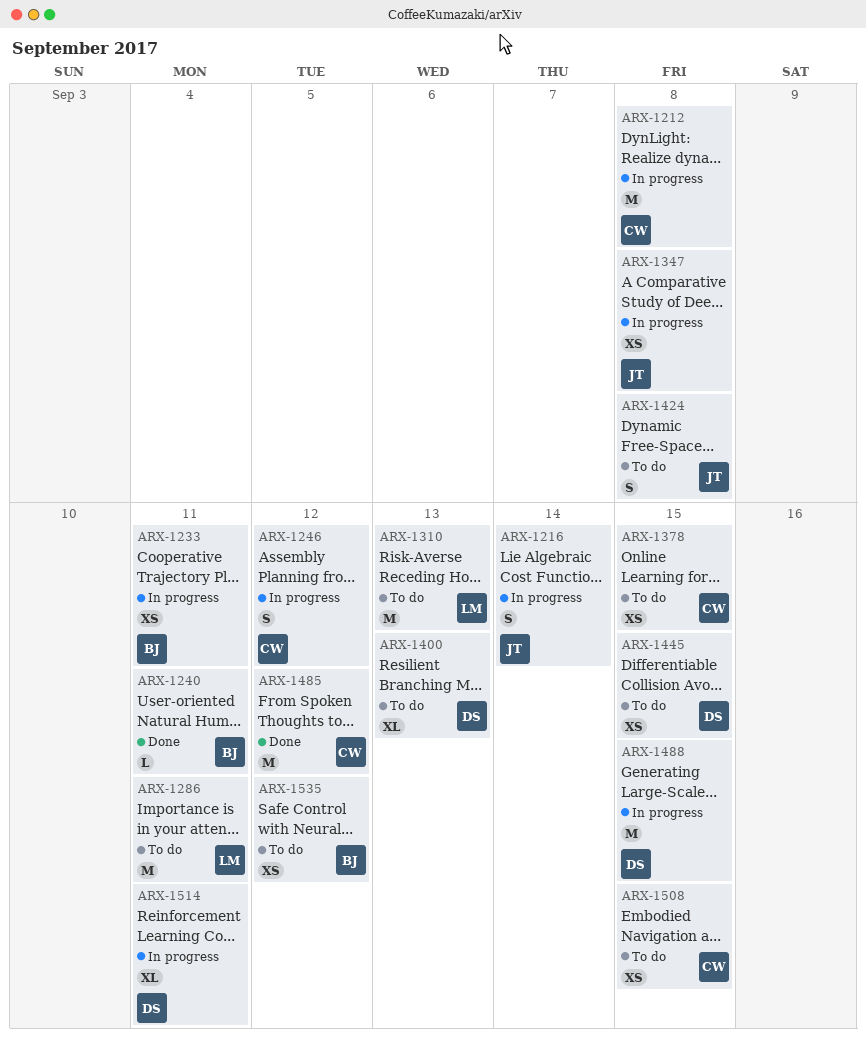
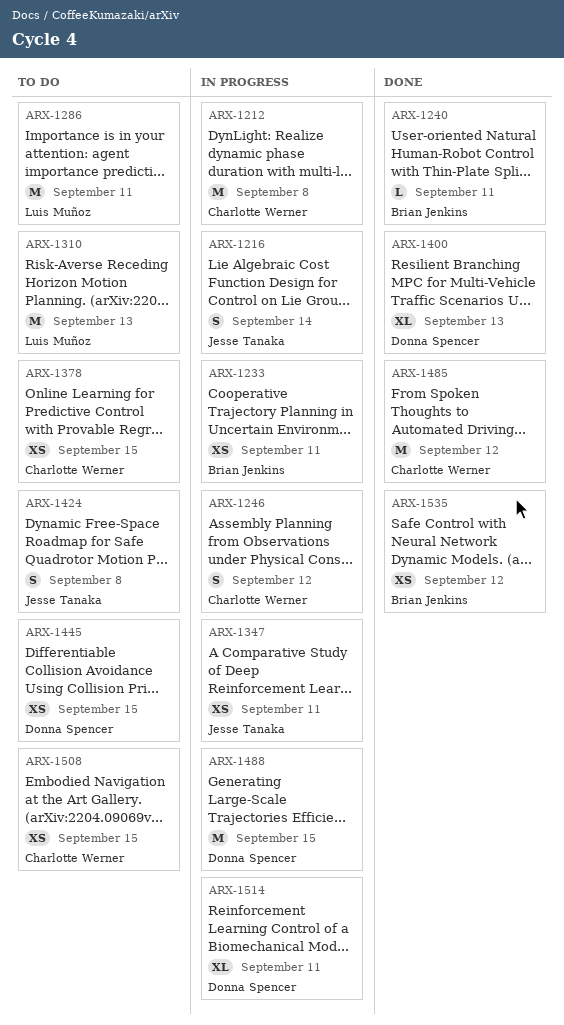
ARX-1347, due: Sep 8 -> Sep 11
ARX-1400, status: To do -> Done
ARX-1535, status: To do -> Done

